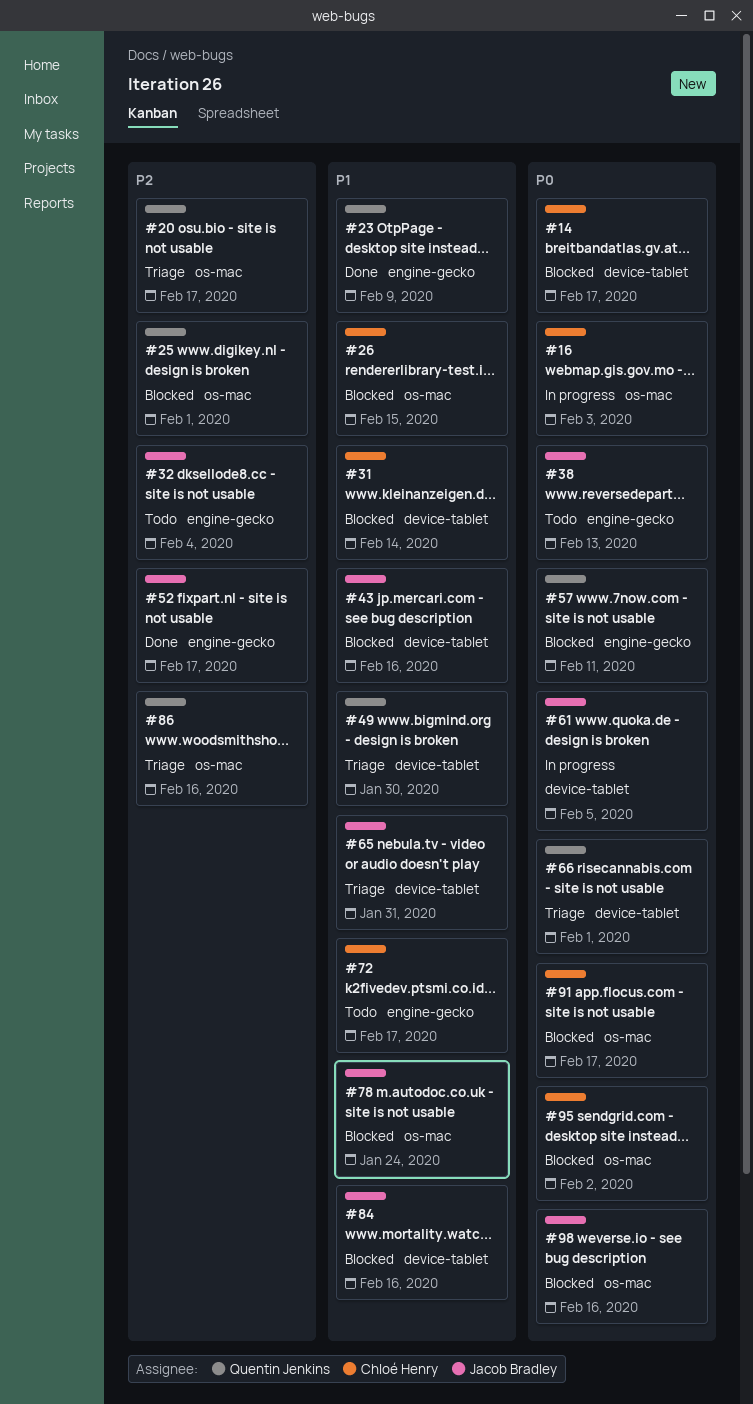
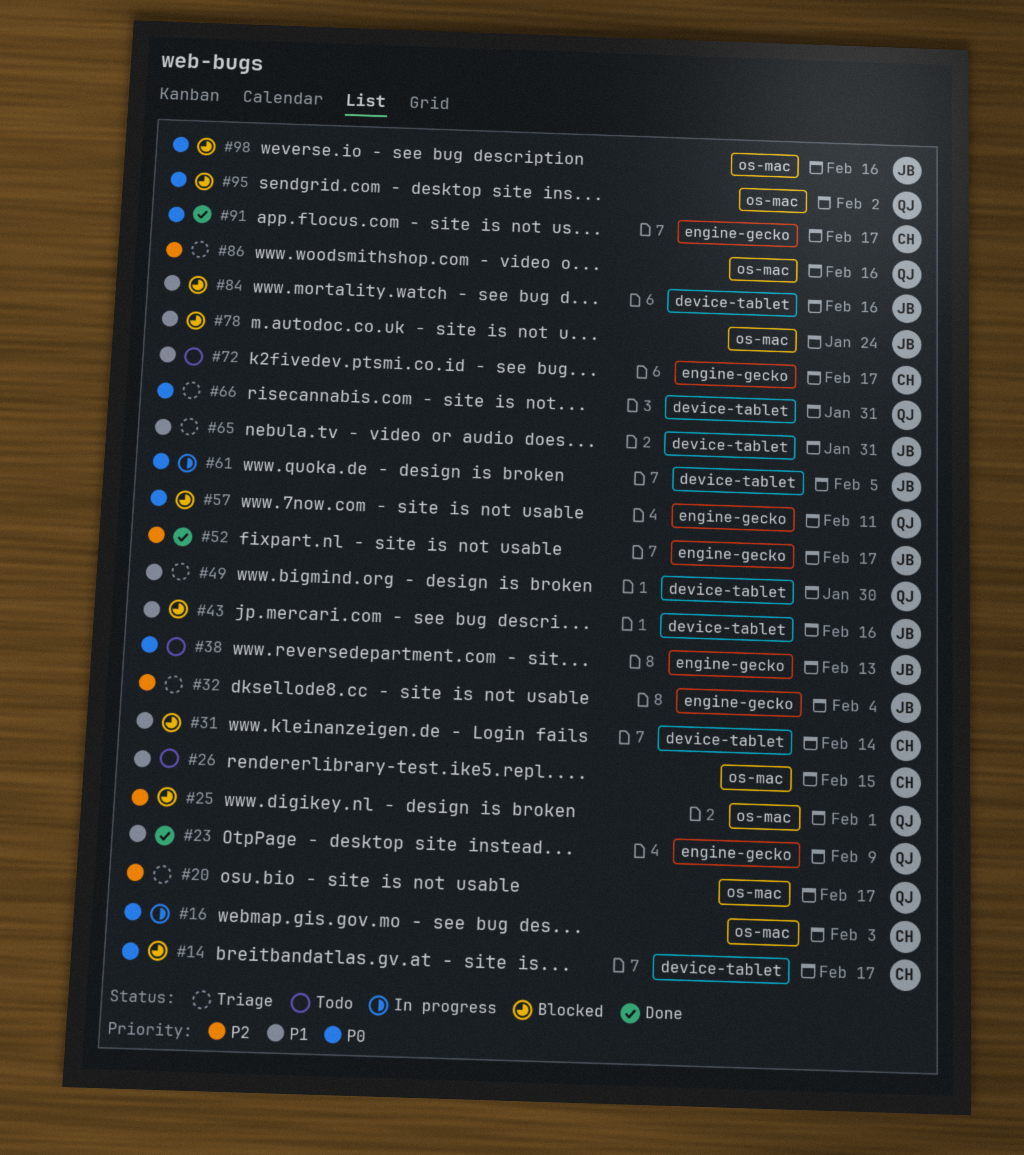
#26, status: Blocked -> Todo
#32, status: Todo -> Triage
#66, due: Feb 1 -> Jan 31
#91, status: Blocked -> Done
#91, label: os-mac -> engine-gecko
#95, owner: Chloé Henry -> Quentin Jenkins

